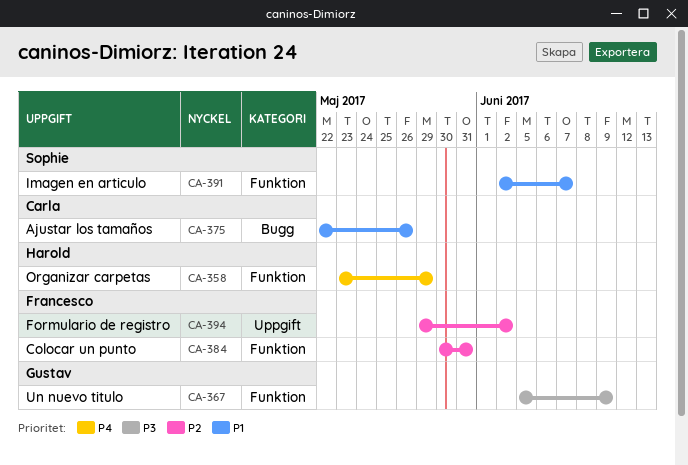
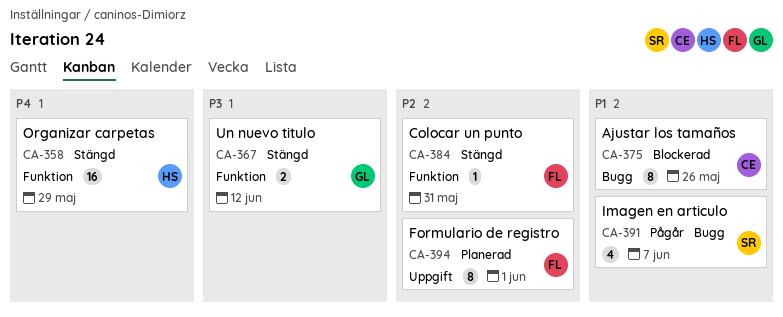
CA-367, due: Jun 9 -> Jun 12
CA-391, label: Funktion -> Bugg
CA-394, due: Jun 2 -> Jun 1

